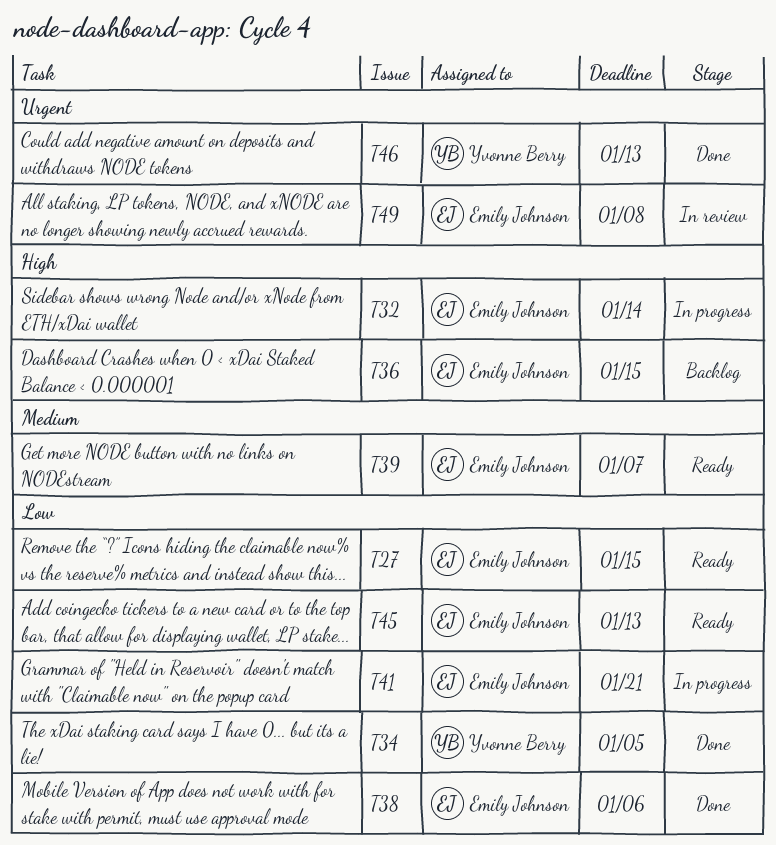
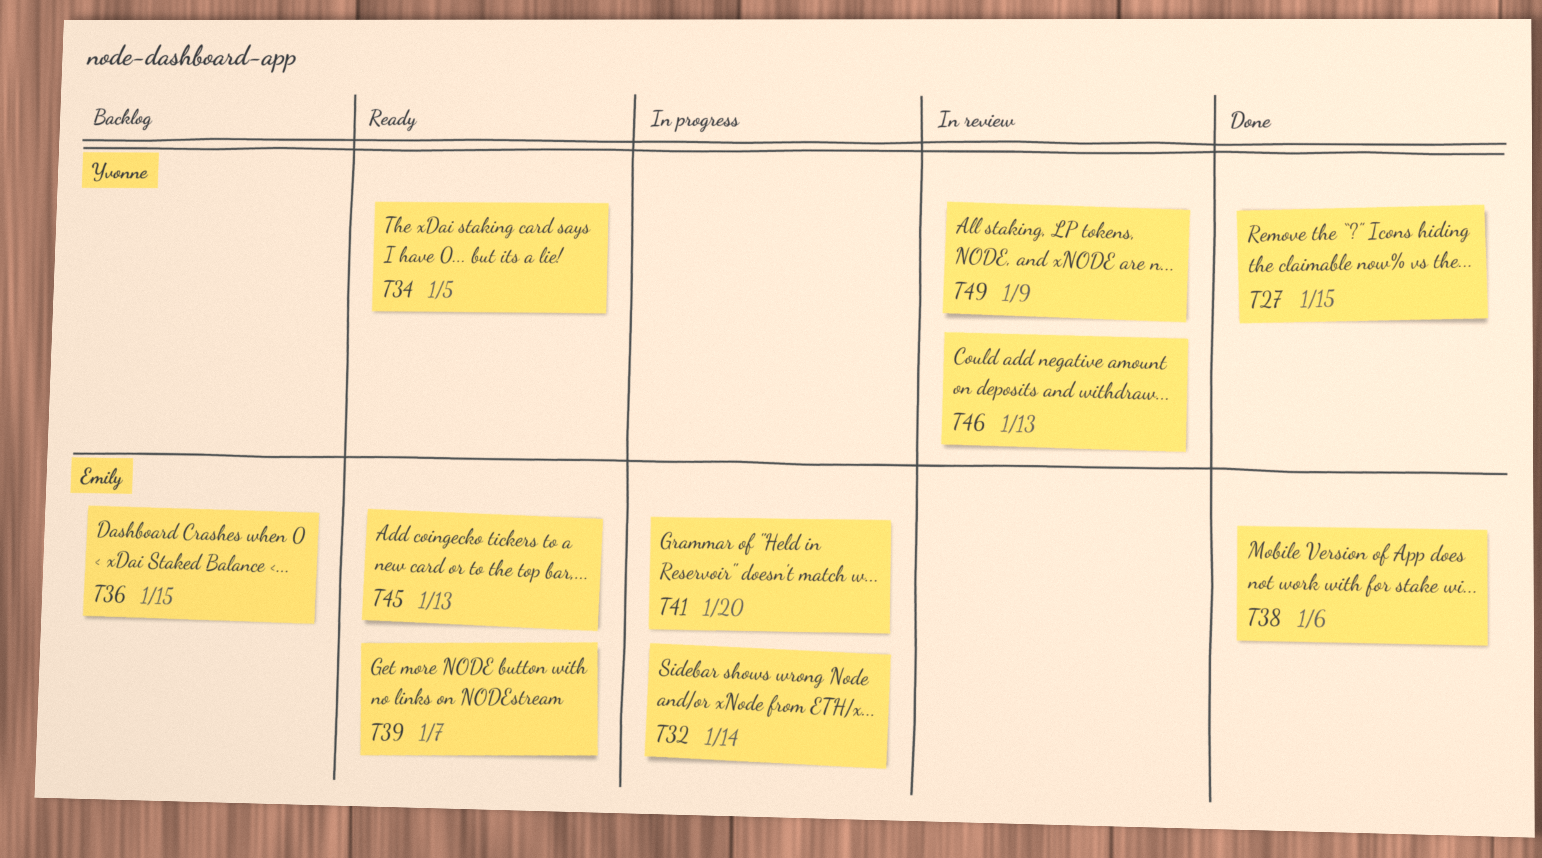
T27, status: Ready -> Done
T27, owner: Emily Johnson -> Yvonne Berry
T34, status: Done -> Ready
T41, due: Jan 21 -> Jan 20
T46, status: Done -> In review
T49, owner: Emily Johnson -> Yvonne Berry
T49, due: Jan 8 -> Jan 9

